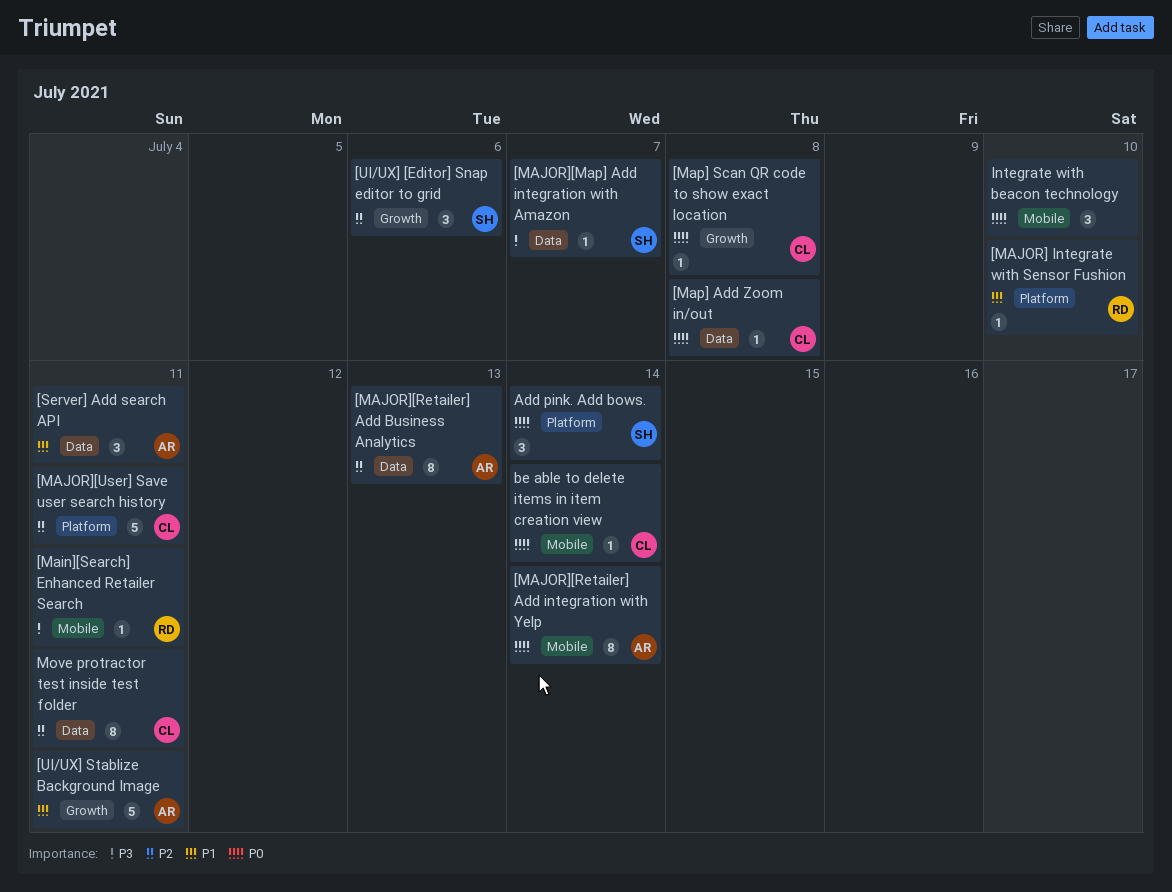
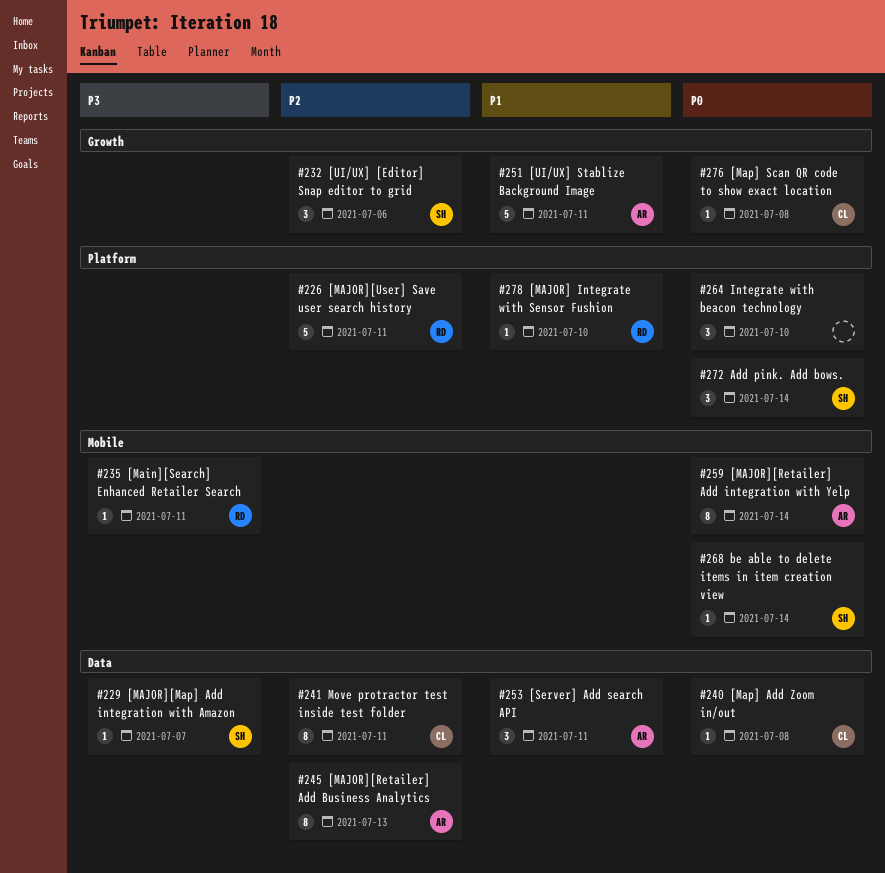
[MAJOR][User] Save user search history, owner: CL -> RD
be able to delete items in item creation view, owner: CL -> SH
Integrate with beacon technology, label: Mobile -> Platform

